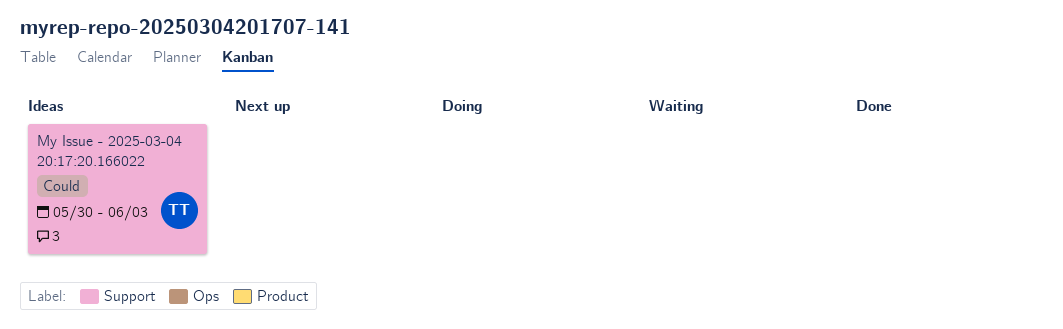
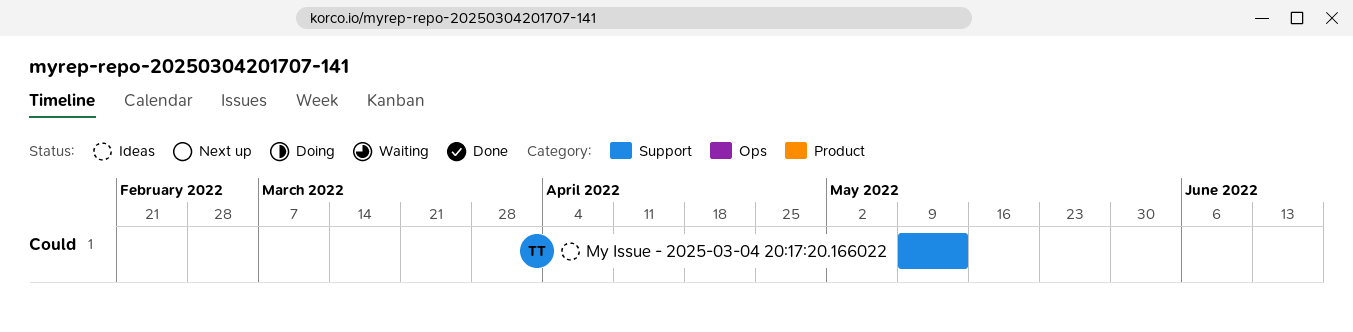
My Issue - 2025-03-04 20:17:20.166022, start: May 30 -> May 9
My Issue - 2025-03-04 20:17:20.166022, due: Jun 3 -> May 13

